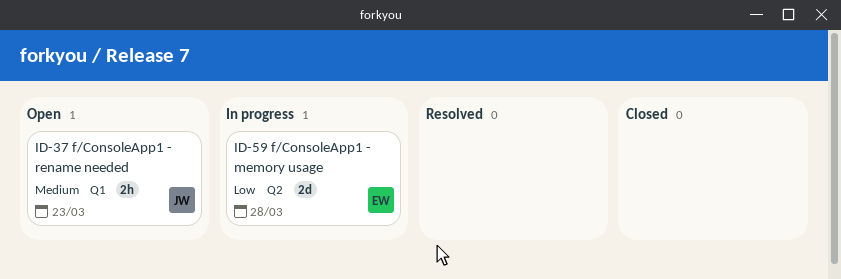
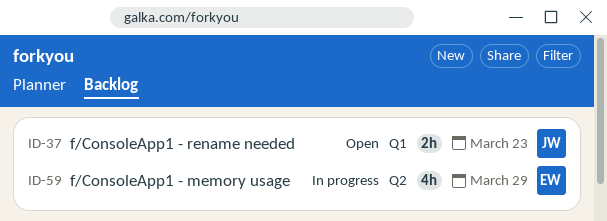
ID-59, estimate: 2d -> 4h
ID-59, due: Mar 28 -> Mar 29

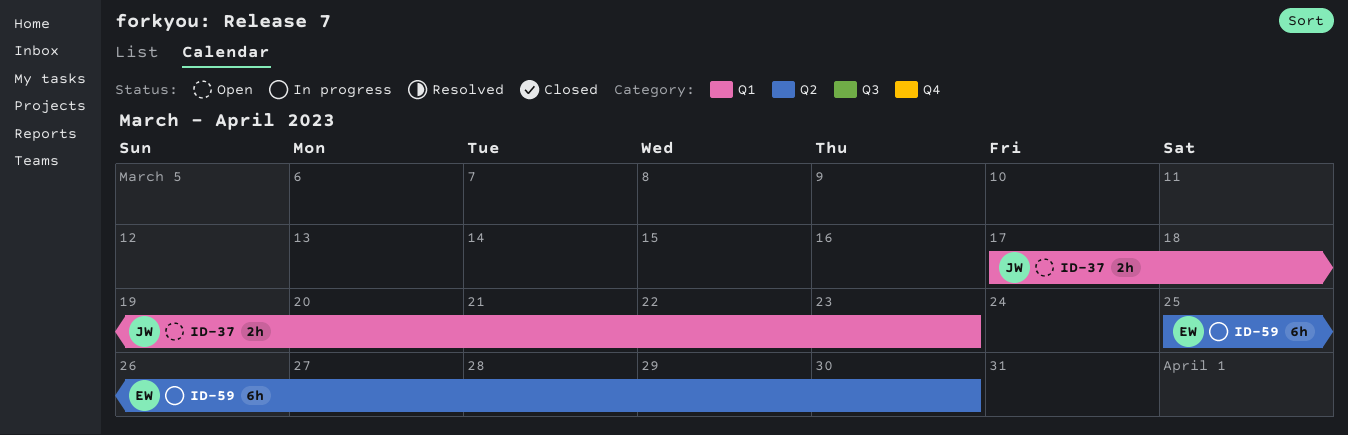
ID-59, estimate: 4h -> 6h
ID-59, due: Mar 29 -> Mar 30

